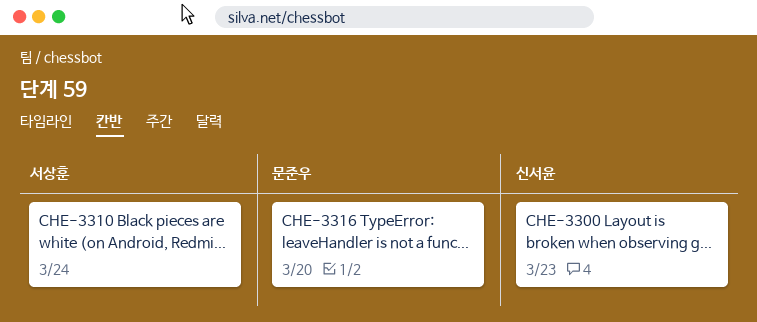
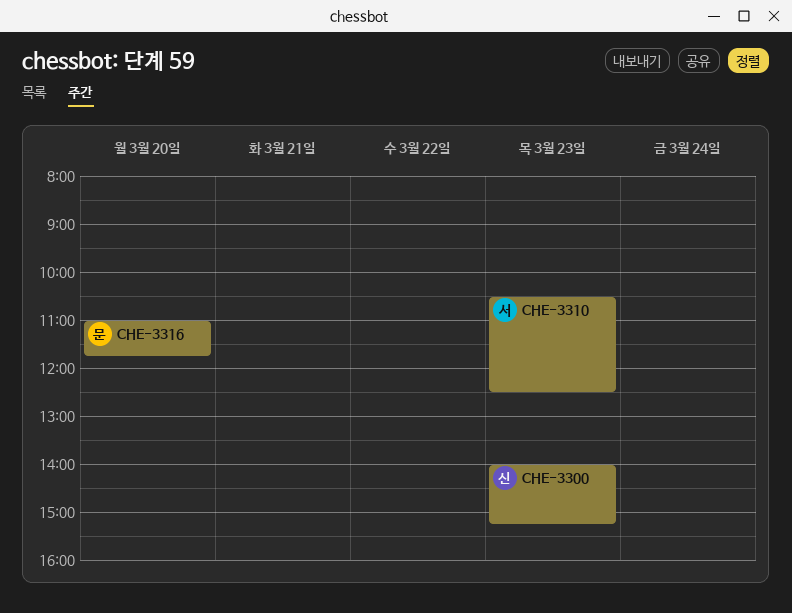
CHE-3310, day: Mar 24 -> Mar 23

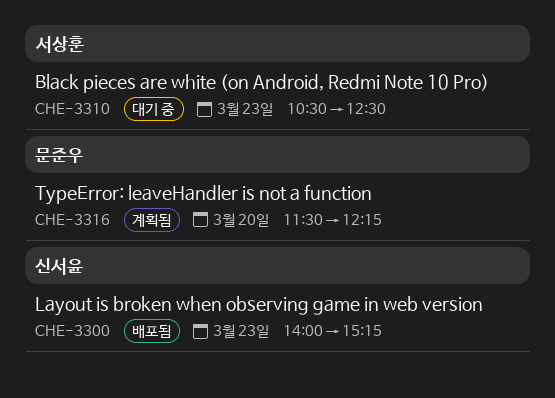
CHE-3316, begins: 11:00 -> 11:30
CHE-3316, ends: 11:45 -> 12:15

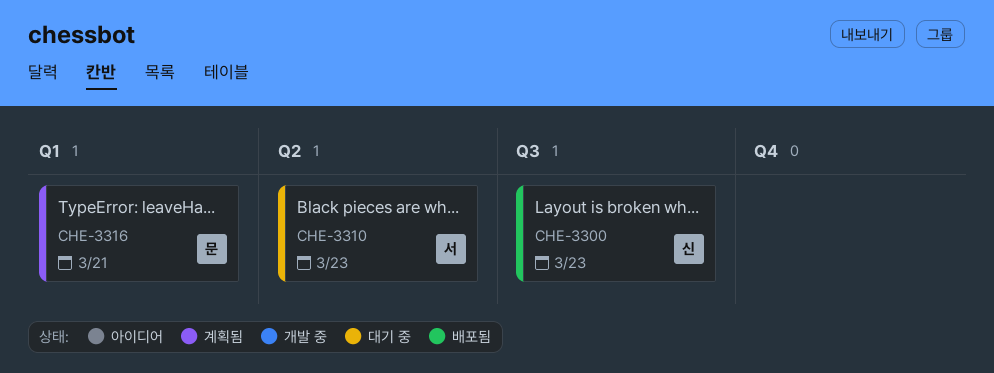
CHE-3316, day: Mar 20 -> Mar 21

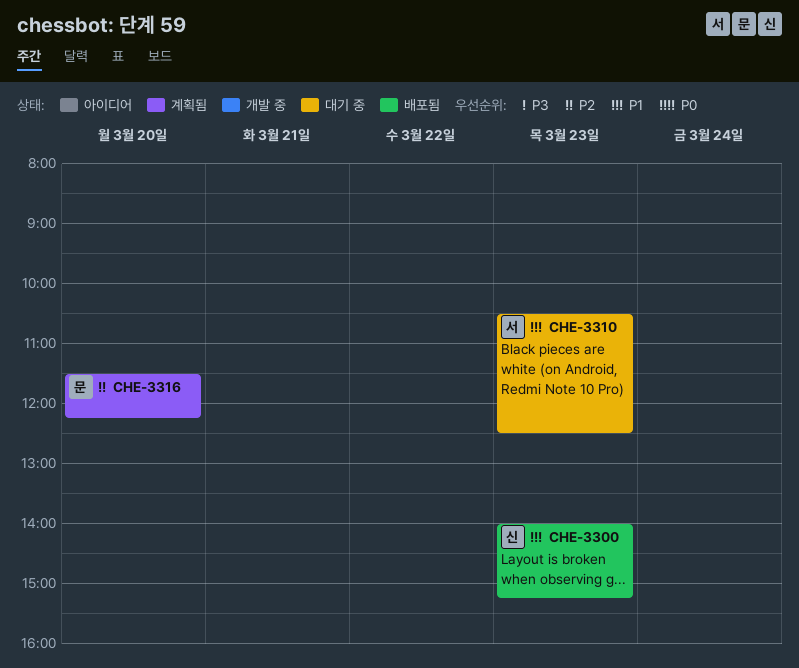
CHE-3316, day: Mar 21 -> Mar 20

